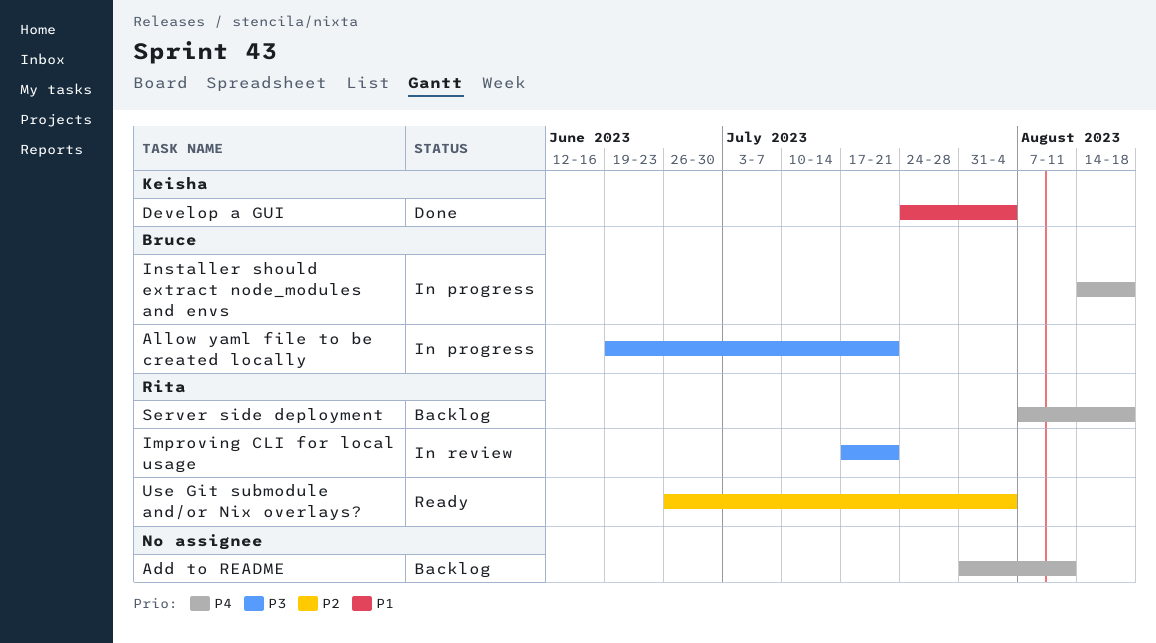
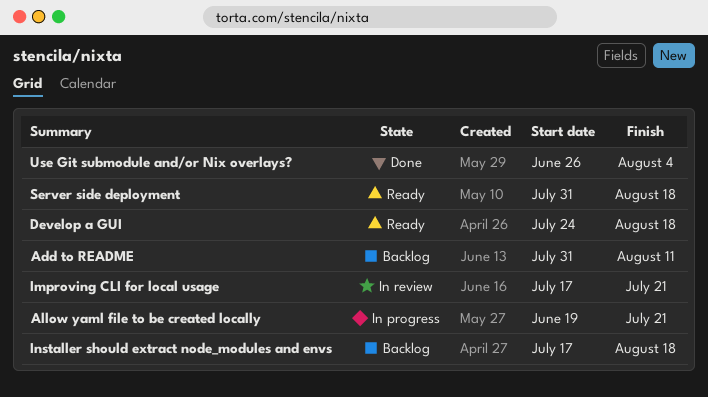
Develop a GUI, status: Done -> Ready
Develop a GUI, due: Aug 4 -> Aug 18
Installer should extract node_modules and envs, status: In progress -> Backlog
Installer should extract node_modules and envs, start: Aug 14 -> Jul 17
Server side deployment, status: Backlog -> Ready
Server side deployment, start: Aug 7 -> Jul 31
Use Git submodule and/or Nix overlays?, status: Ready -> Done

